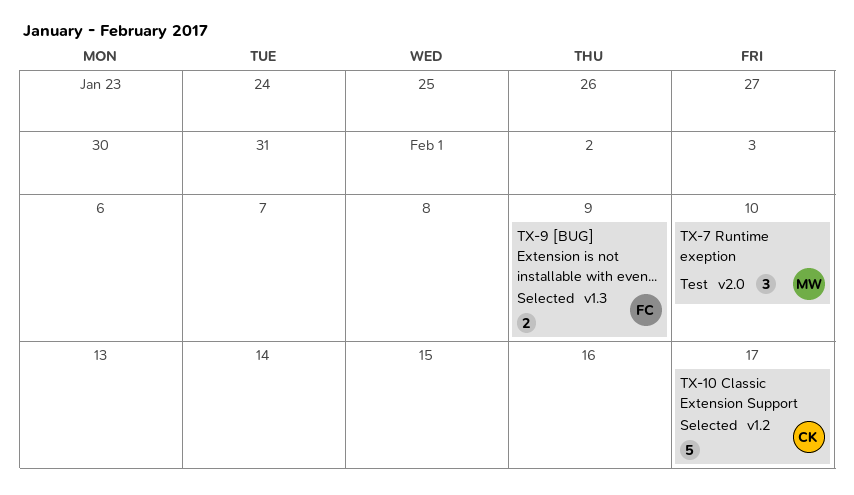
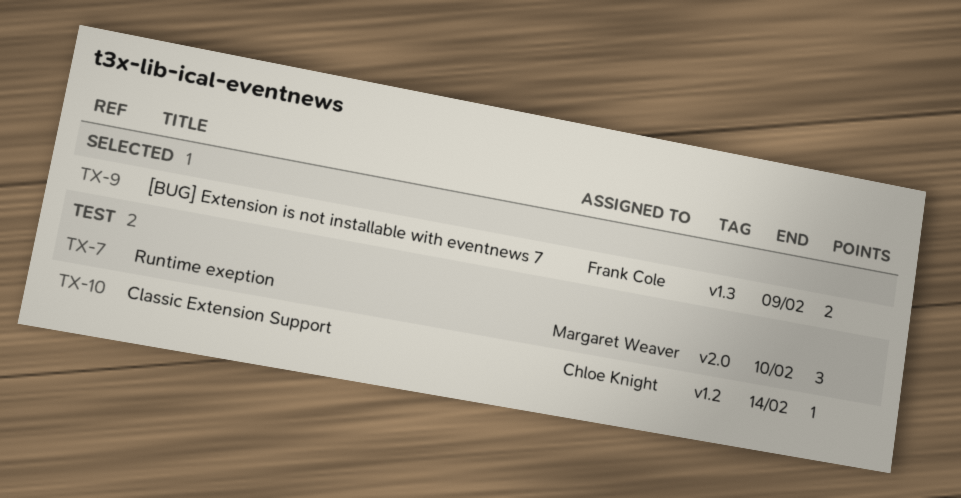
TX-10, status: Selected -> Test
TX-10, estimate: 5 -> 1
TX-10, due: Feb 17 -> Feb 14

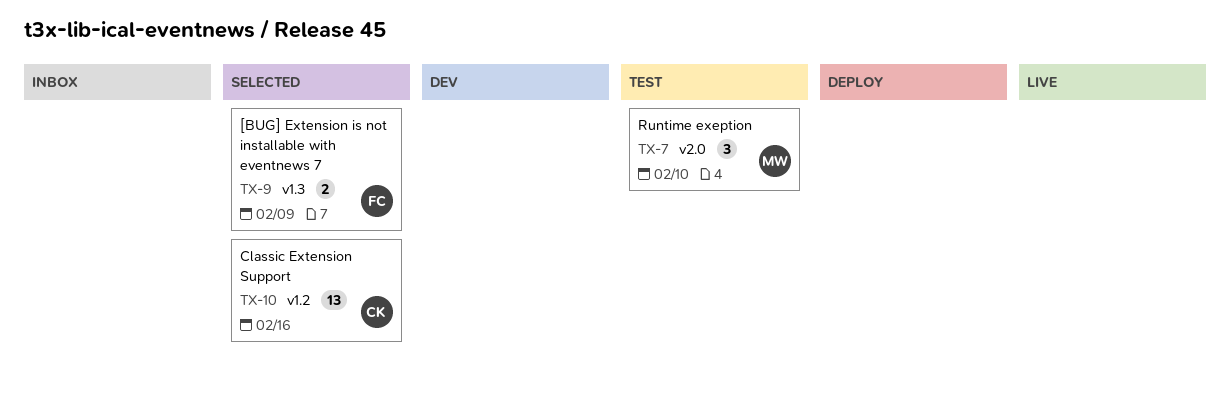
TX-10, status: Test -> Selected
TX-10, estimate: 1 -> 13
TX-10, due: Feb 14 -> Feb 16

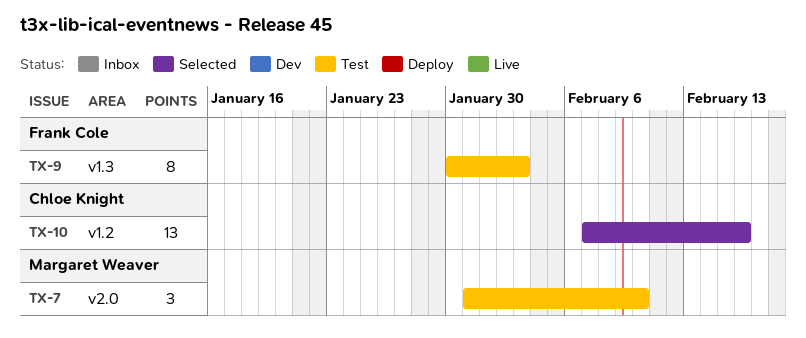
TX-9, status: Selected -> Test
TX-9, estimate: 2 -> 8
TX-9, due: Feb 9 -> Feb 3

